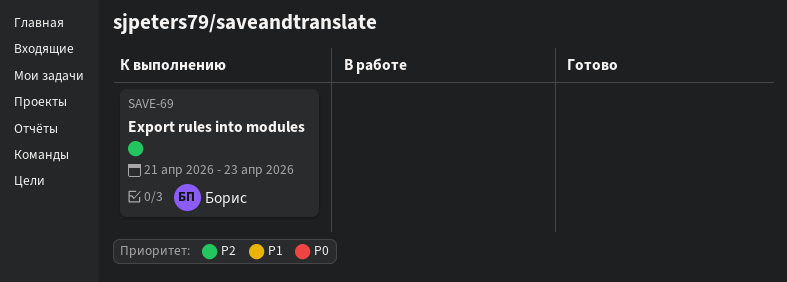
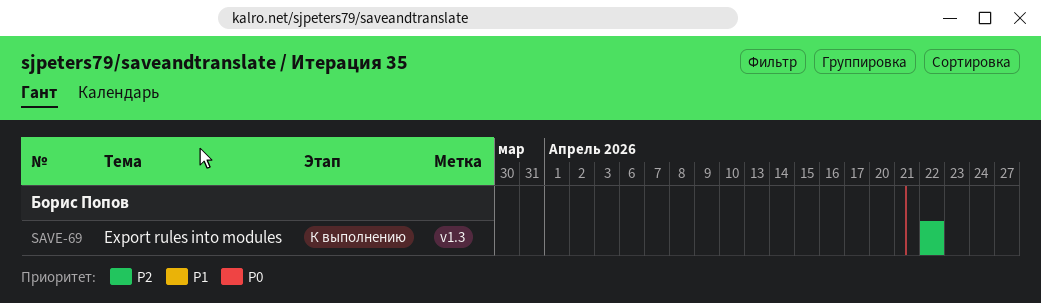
SAVE-69, start: Apr 21 -> Apr 22
SAVE-69, due: Apr 23 -> Apr 22

